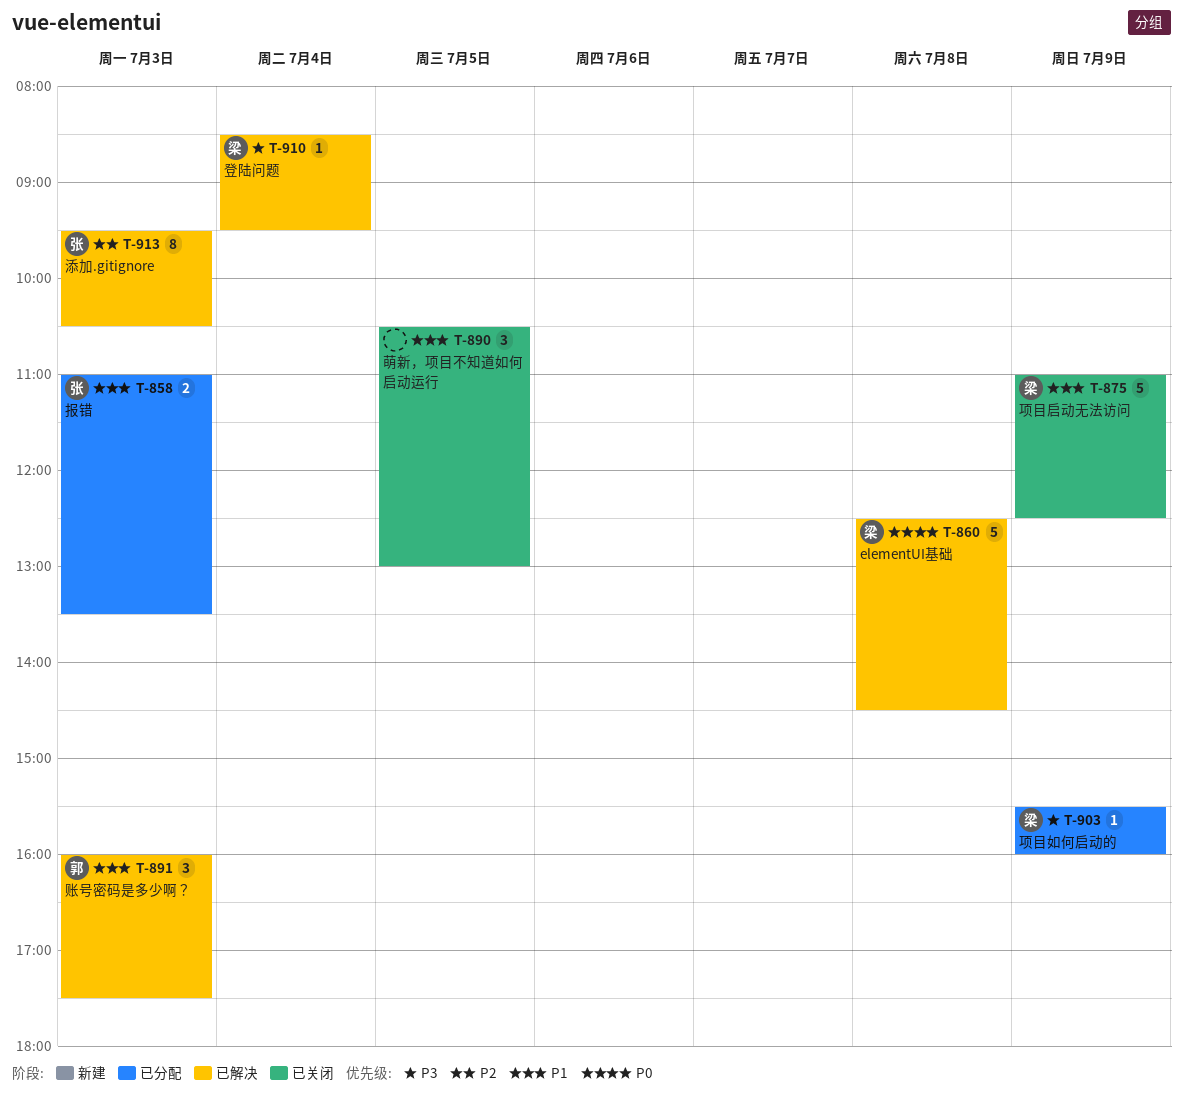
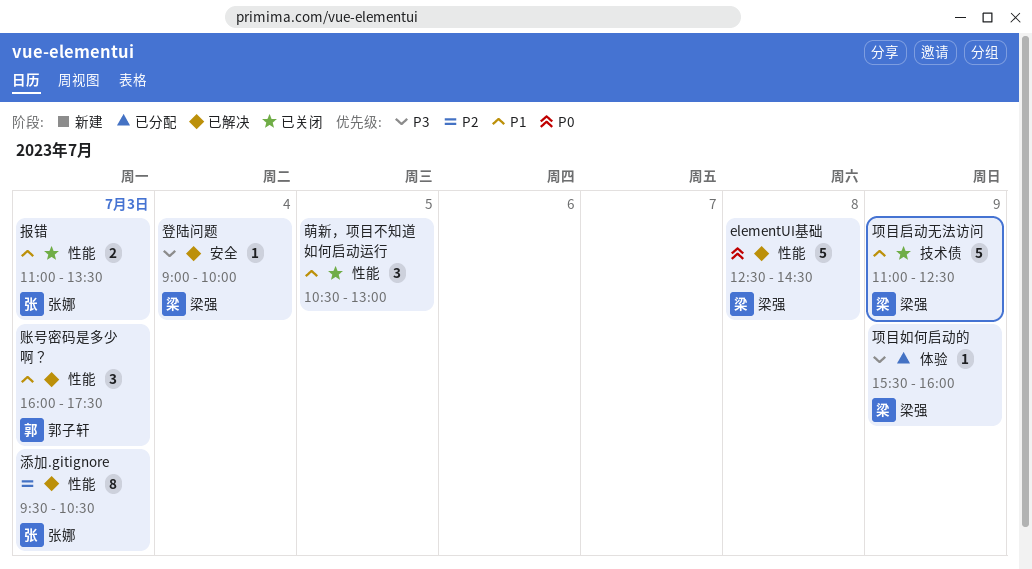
报错, status: 已分配 -> 已关闭
登陆问题, begins: 08:30 -> 09:00
登陆问题, ends: 09:30 -> 10:00

